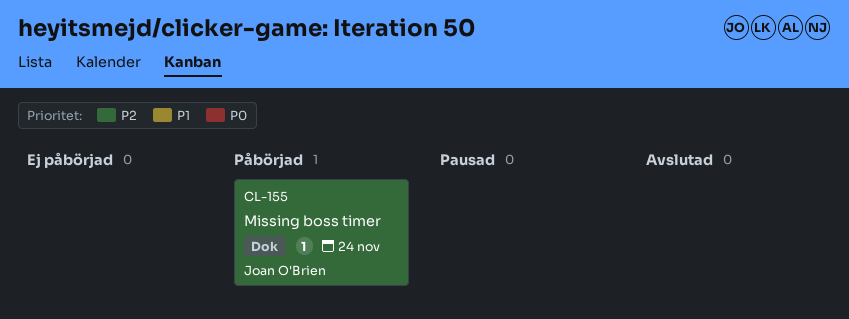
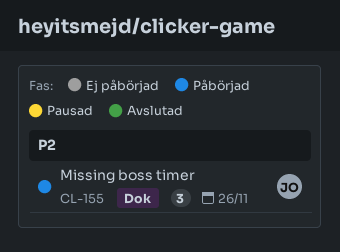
CL-155, estimate: 1 -> 3
CL-155, due: Nov 24 -> Nov 26

